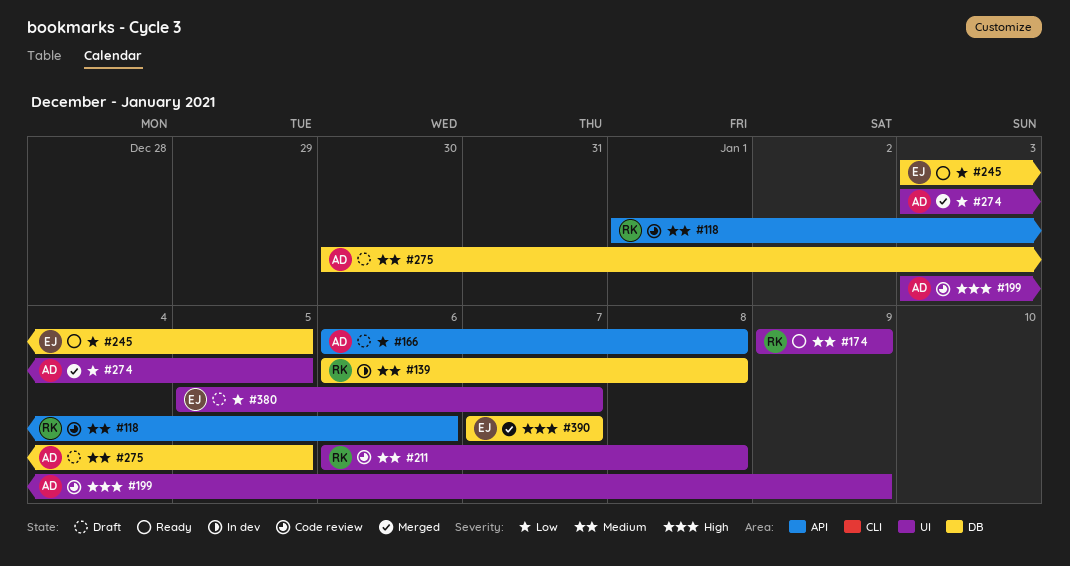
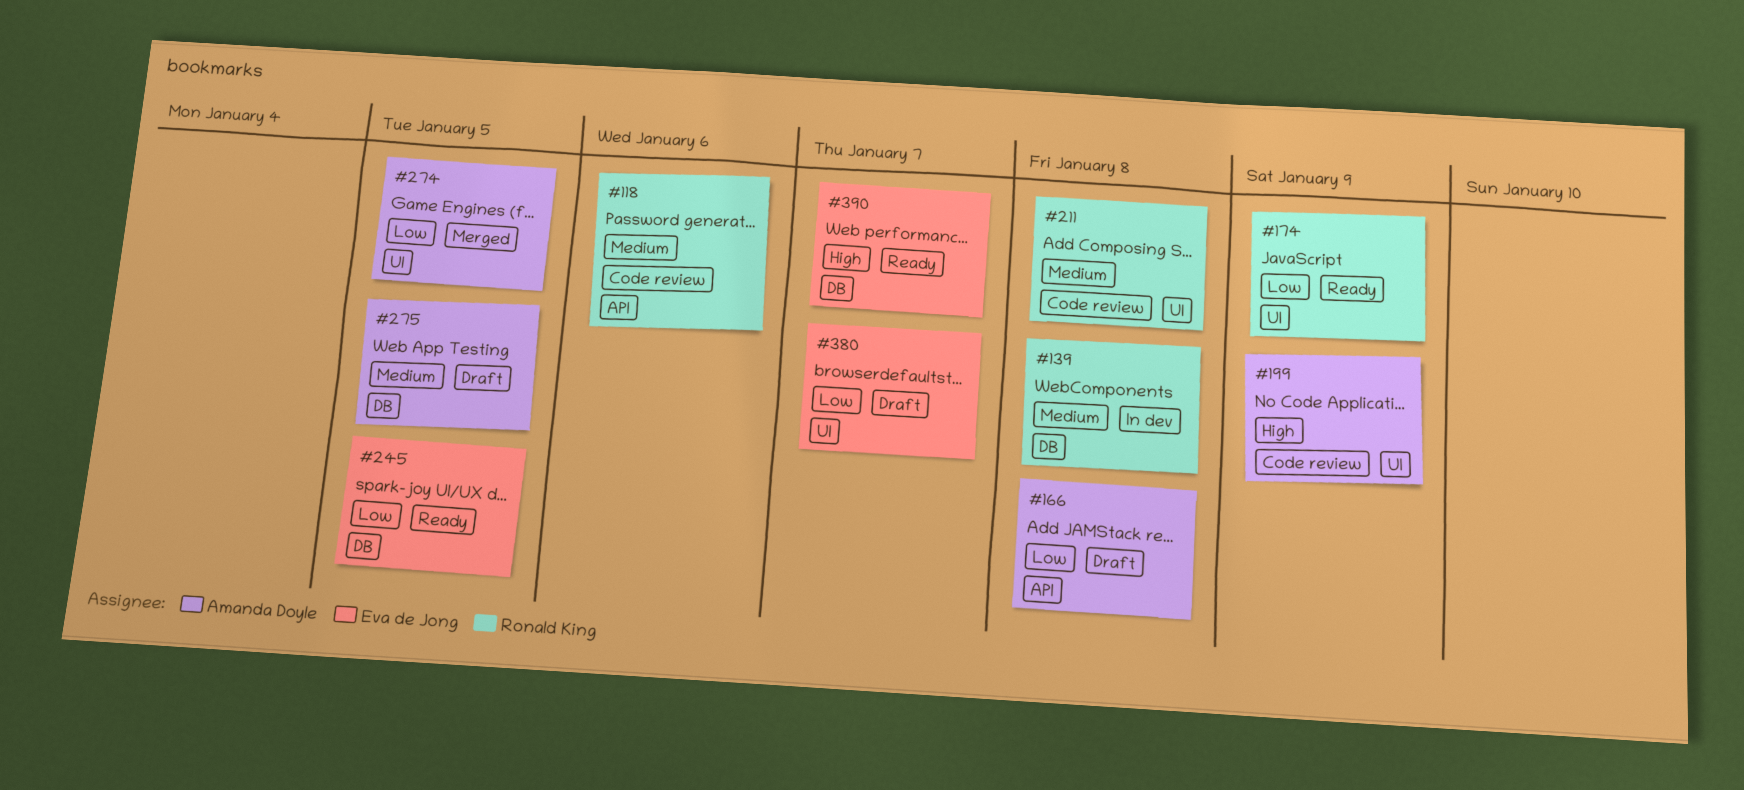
#174, priority: Medium -> Low
#390, status: Merged -> Ready

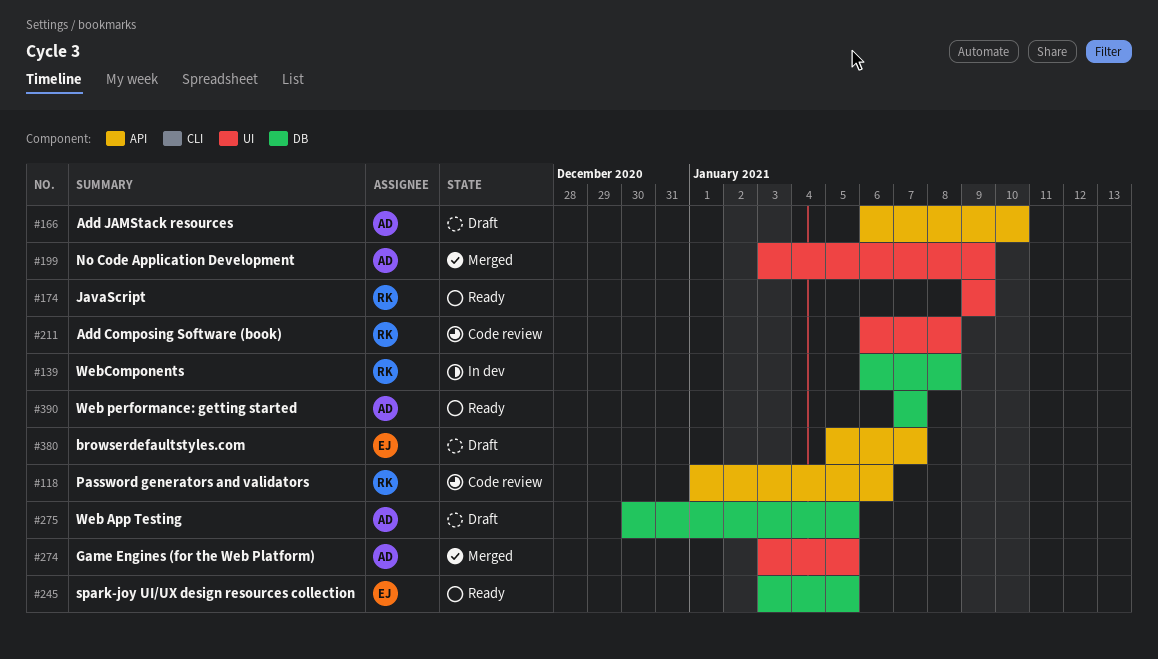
#166, due: Jan 8 -> Jan 10
#199, status: Code review -> Merged
#380, label: UI -> API
#390, owner: Eva de Jong -> Amanda Doyle

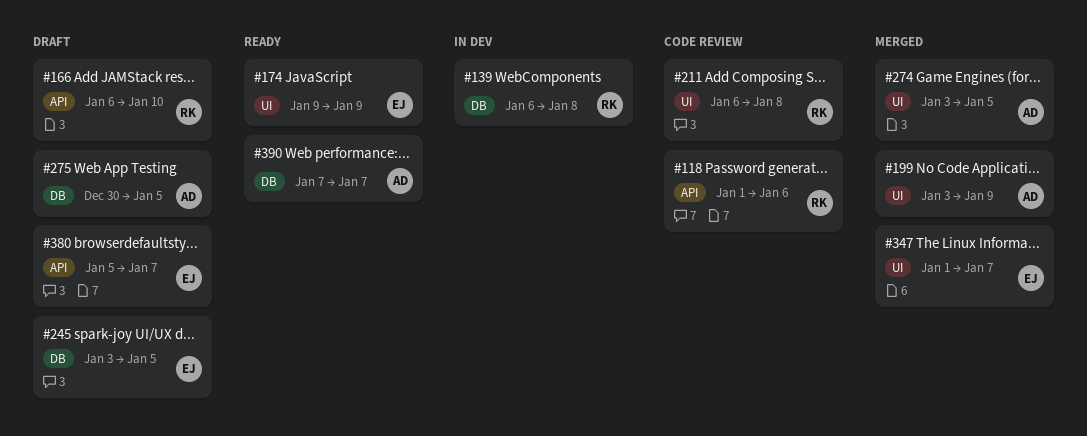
#166, owner: AD -> RK
#174, owner: RK -> EJ
#245, status: Ready -> Draft
#347: none -> present

